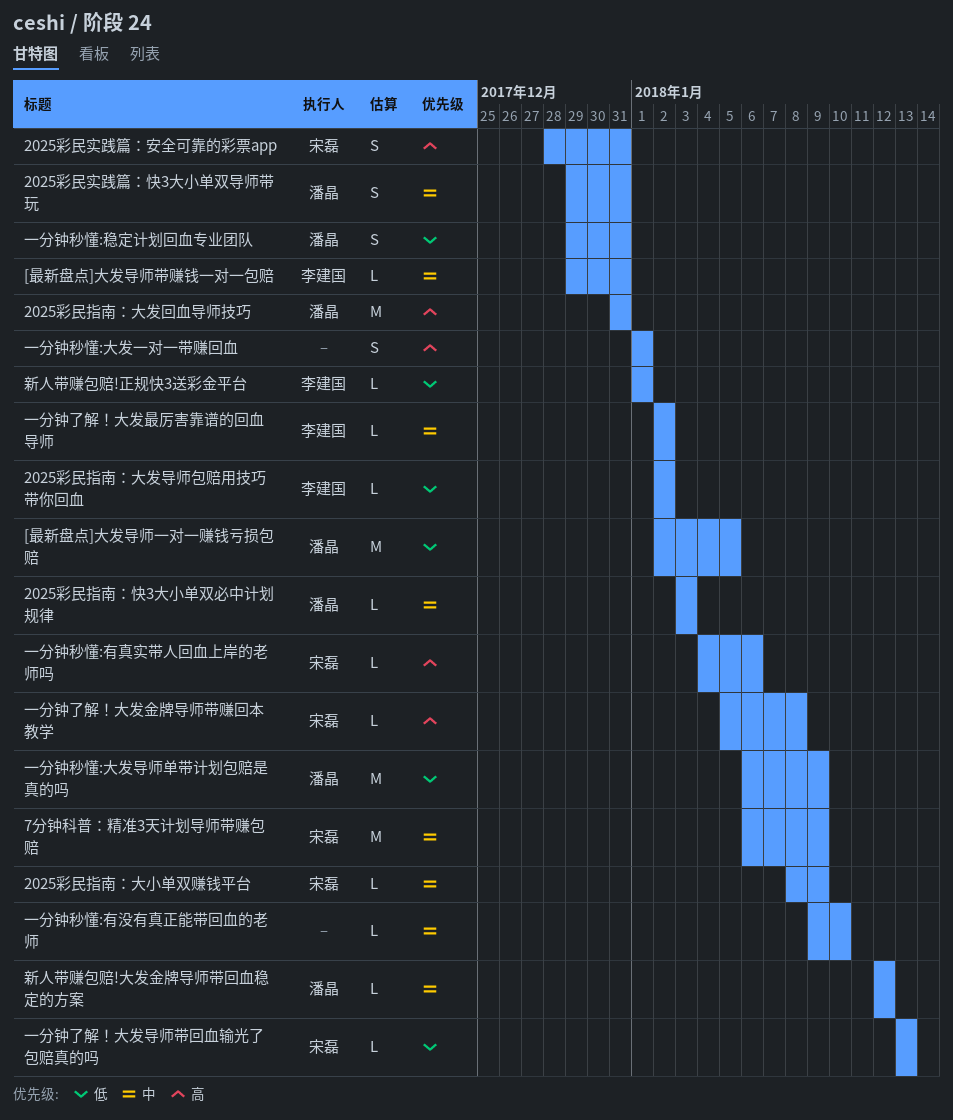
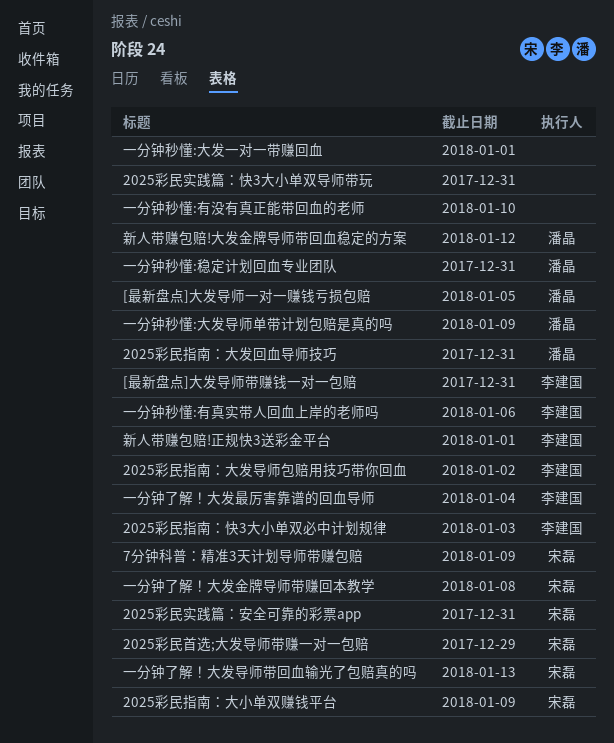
2025彩民实践篇：快3大小单双导师带玩, owner: 潘晶 -> none
2025彩民指南：快3大小单双必中计划规律, owner: 潘晶 -> 李建国
2025彩民首选;大发导师带赚一对一包赔: none -> present
一分钟了解！大发最厉害靠谱的回血导师, due: Jan 2 -> Jan 4
一分钟秒懂:有真实带人回血上岸的老师吗, owner: 宋磊 -> 李建国

